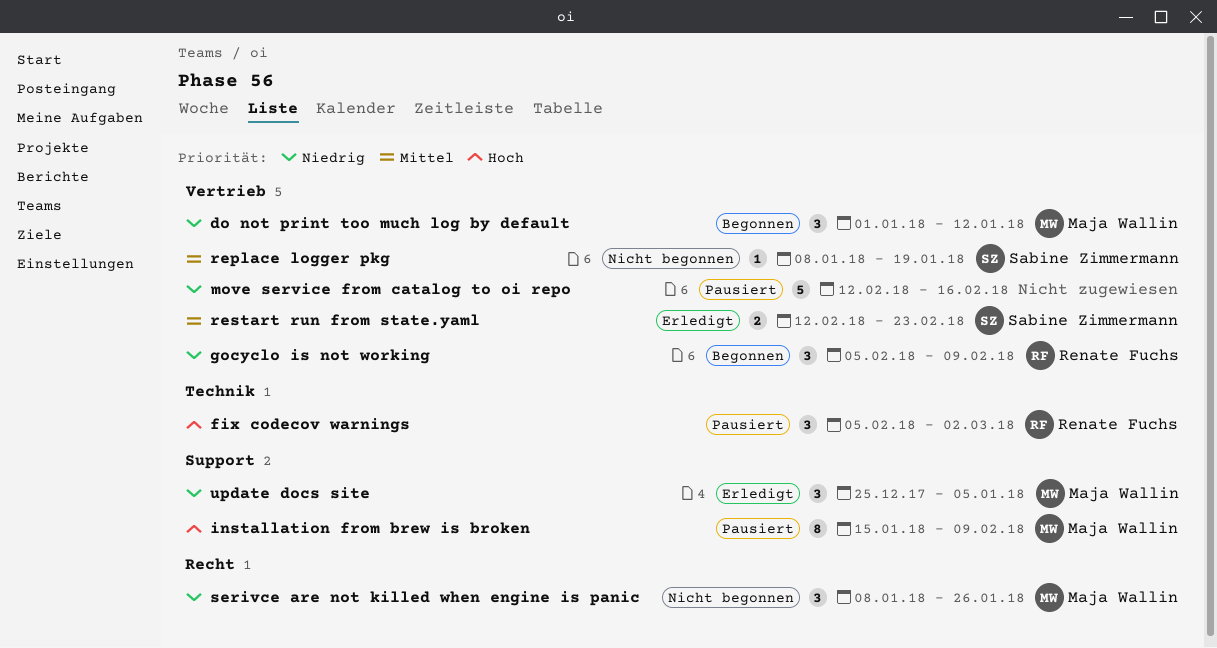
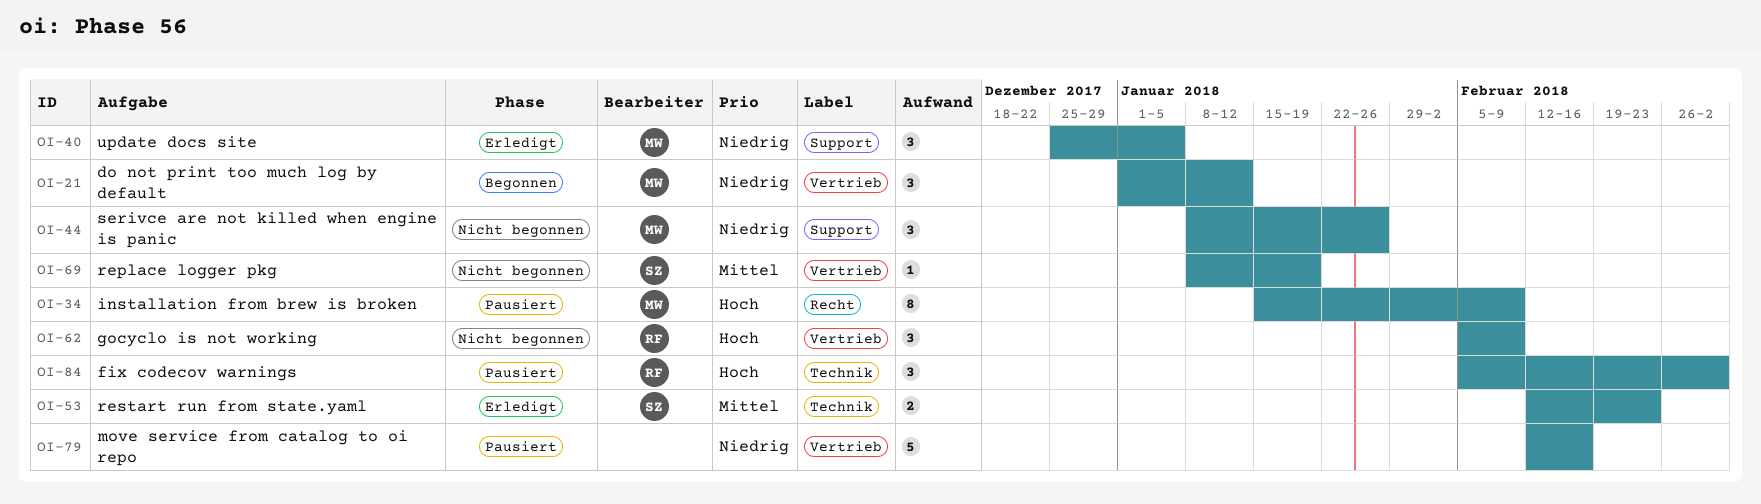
gocyclo is not working, status: Begonnen -> Nicht begonnen
gocyclo is not working, priority: Niedrig -> Hoch
installation from brew is broken, label: Support -> Recht
restart run from state.yaml, label: Vertrieb -> Technik
serivce are not killed when engine is panic, label: Recht -> Support

